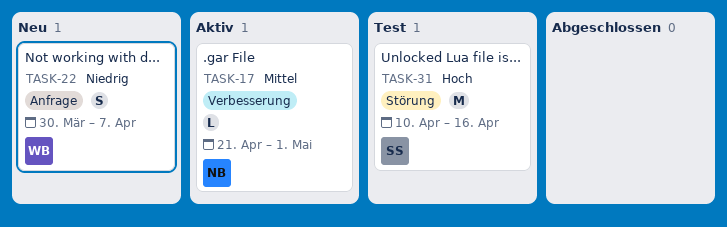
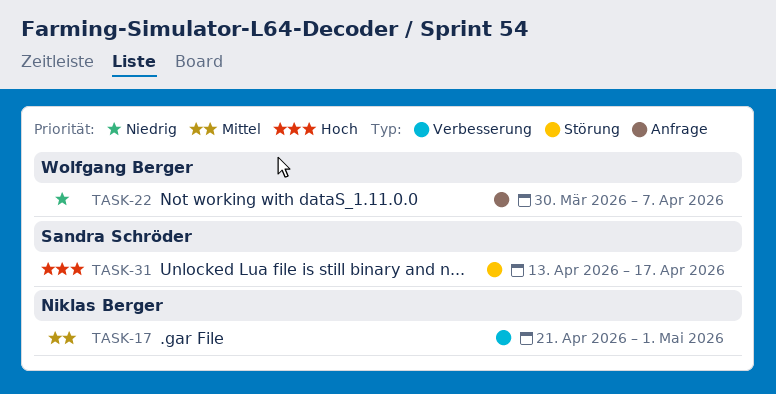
TASK-31, start: Apr 10 -> Apr 13
TASK-31, due: Apr 16 -> Apr 17

